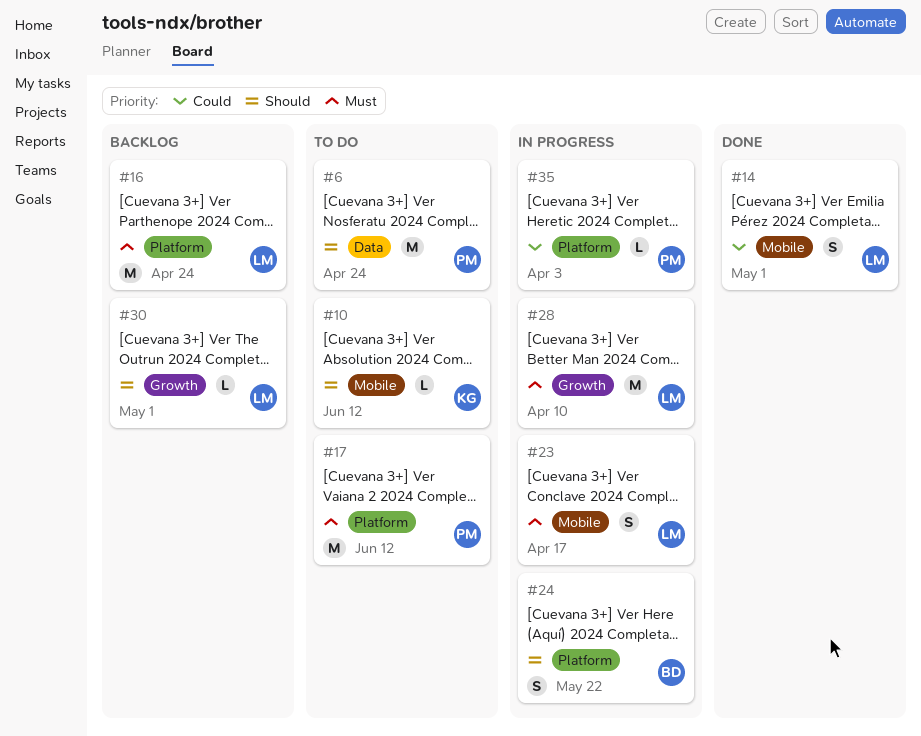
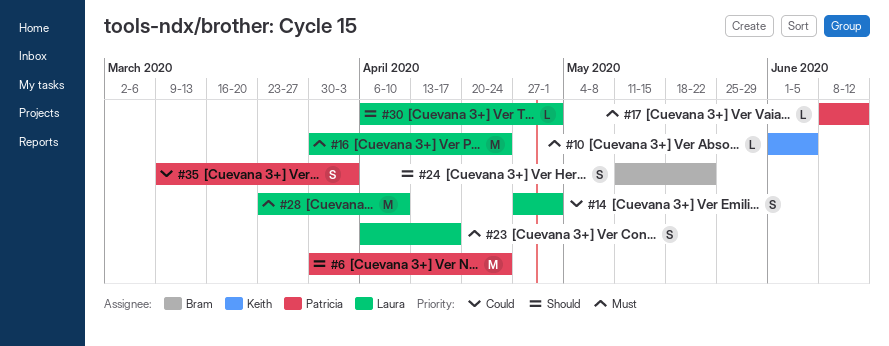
#10, priority: Should -> Must
#10, due: Jun 12 -> Jun 5
#17, estimate: M -> L
#35, estimate: L -> S

